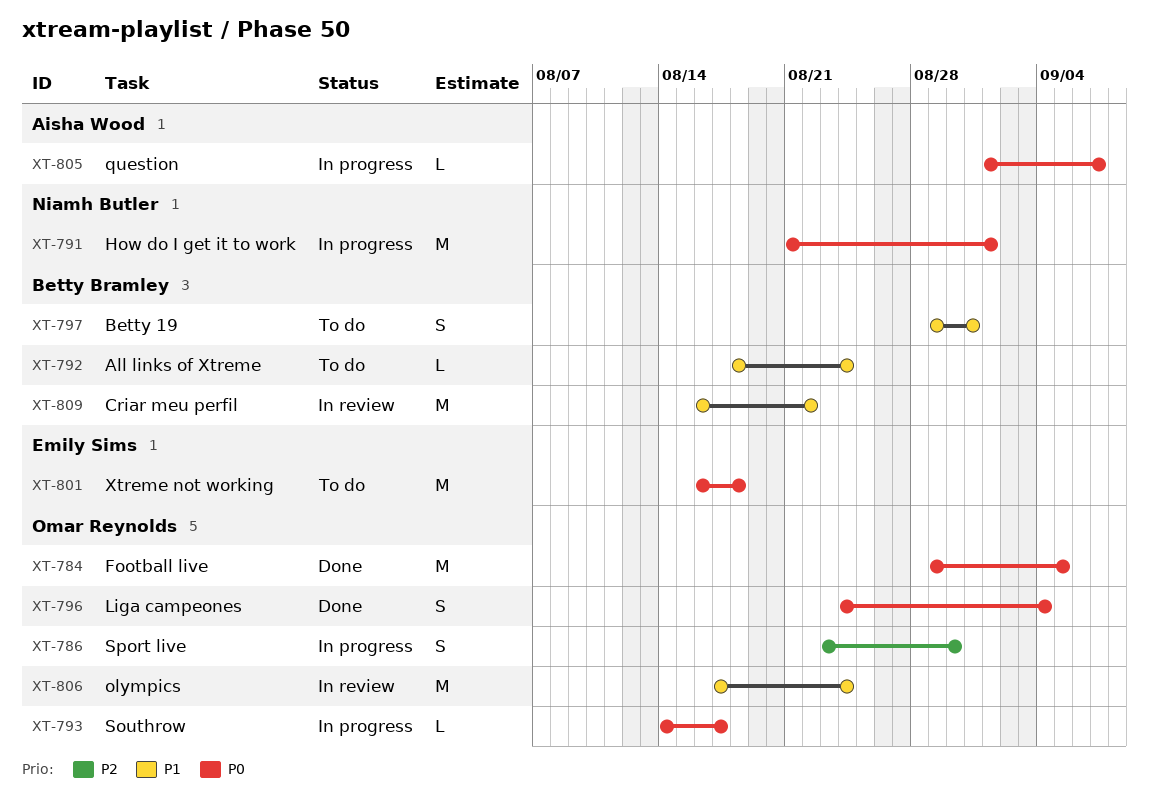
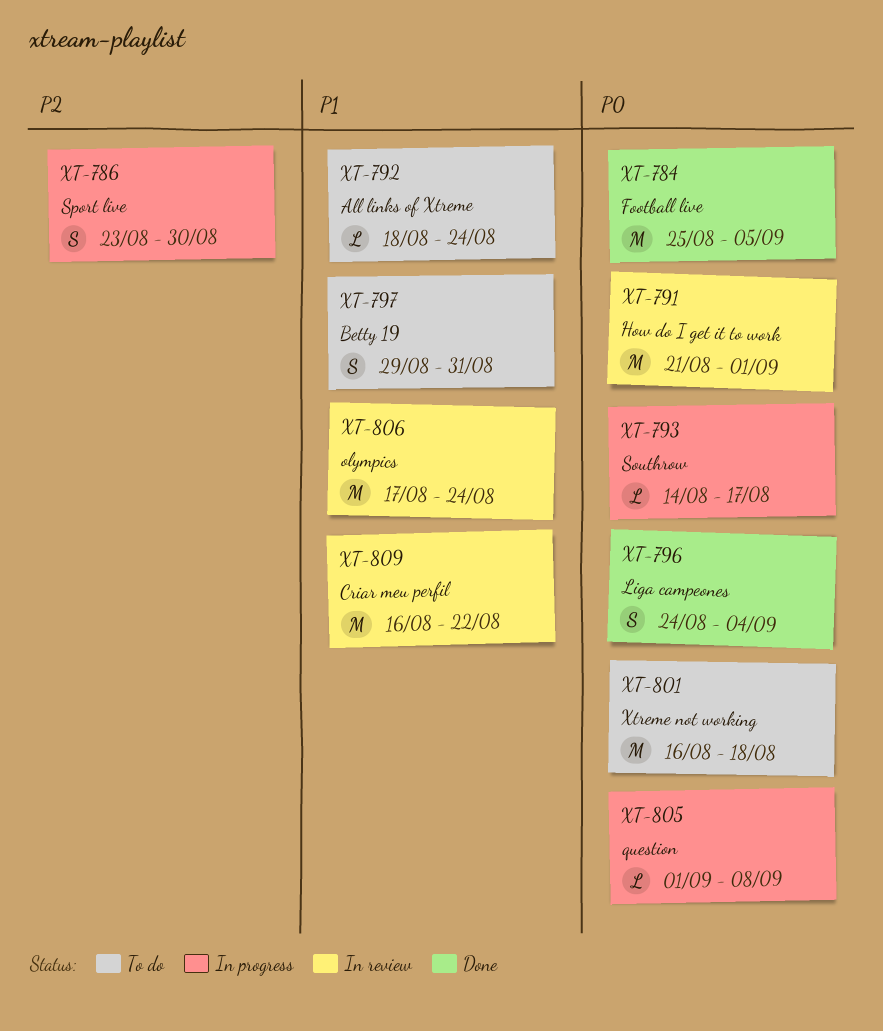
XT-784, start: Aug 29 -> Aug 25
XT-791, status: In progress -> In review
XT-805, due: Sep 7 -> Sep 8

